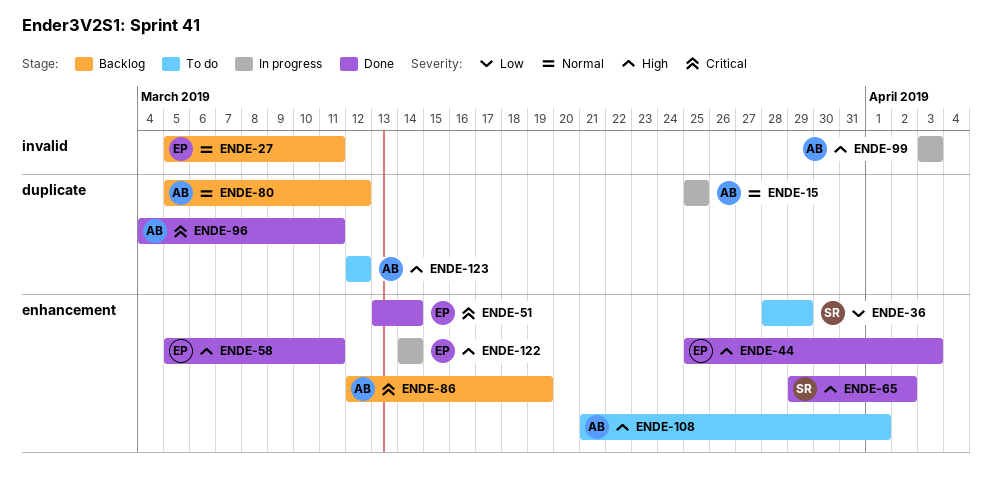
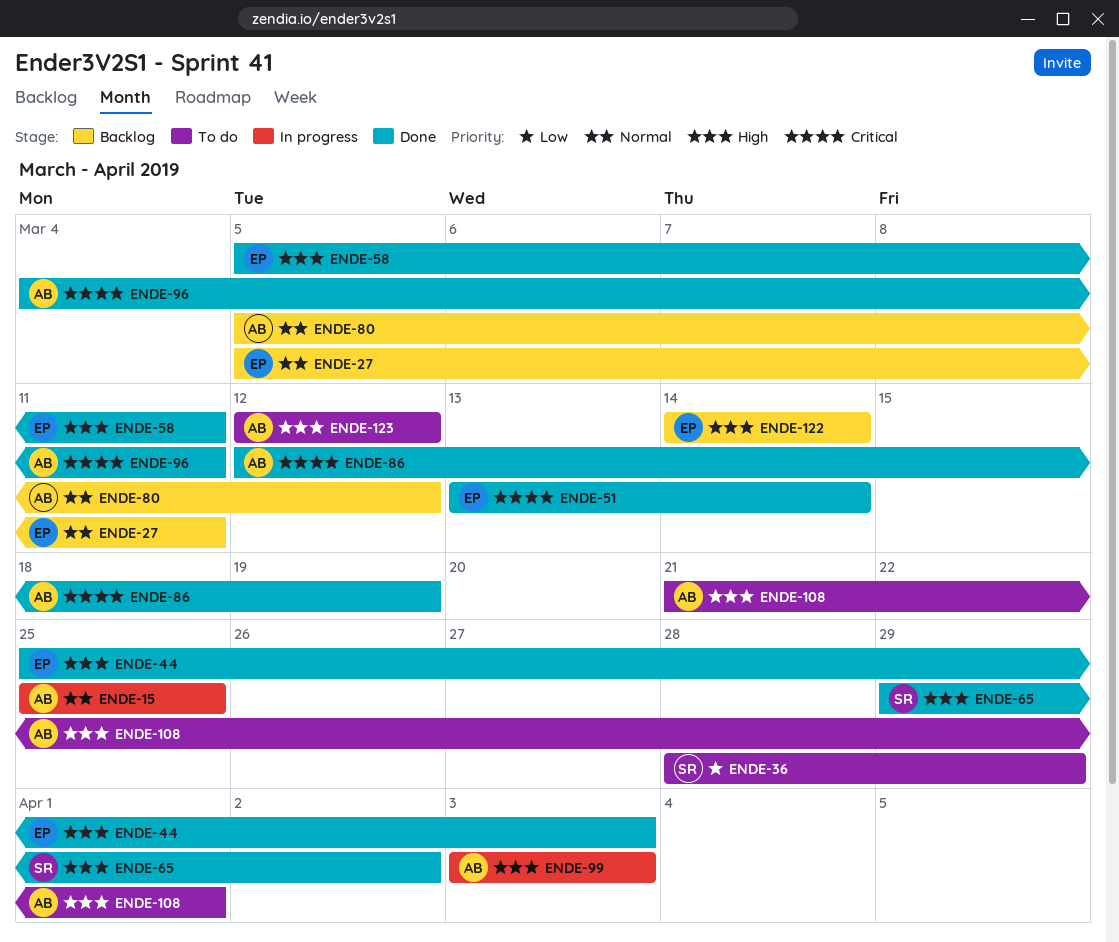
ENDE-86, status: Backlog -> Done
ENDE-122, status: In progress -> Backlog

